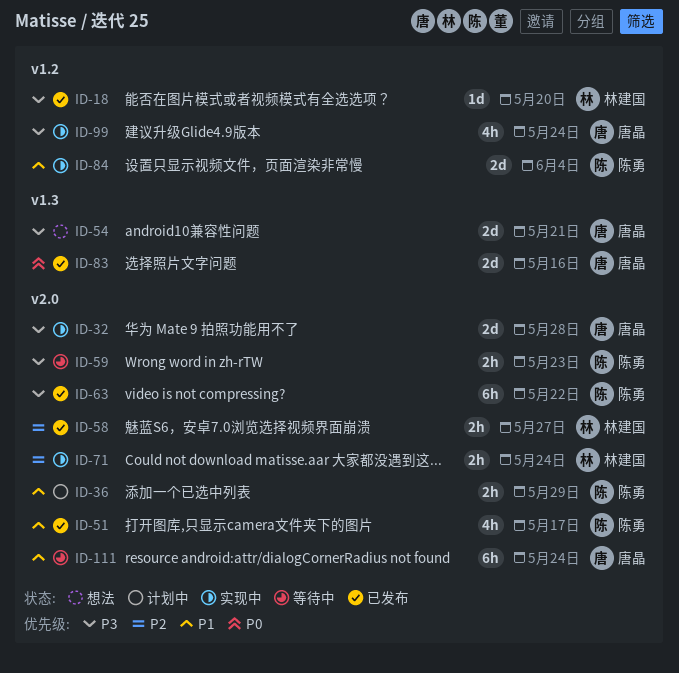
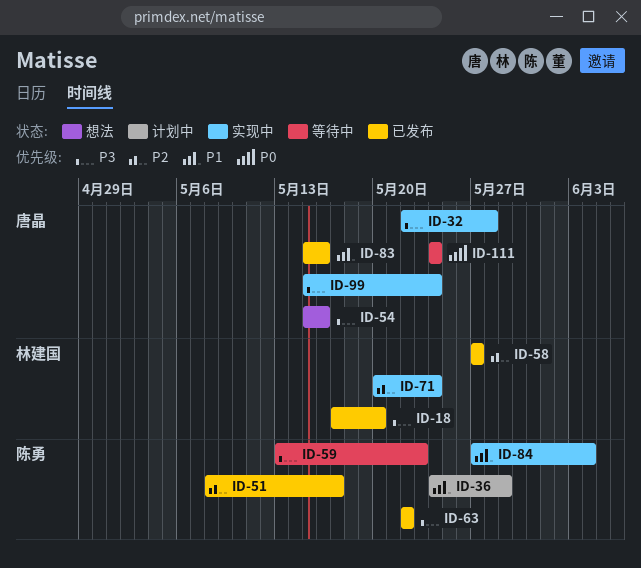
ID-51, priority: P1 -> P2
ID-54, due: May 21 -> May 16
ID-83, priority: P0 -> P1
ID-111, priority: P1 -> P0

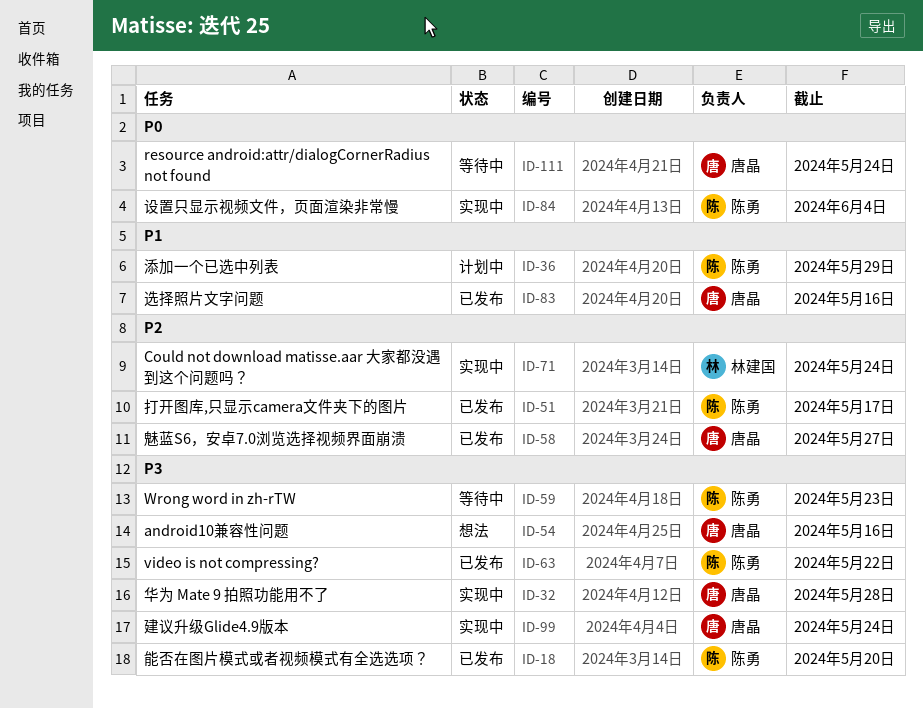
ID-18, owner: 林建国 -> 陈勇
ID-58, owner: 林建国 -> 唐晶
ID-84, priority: P1 -> P0

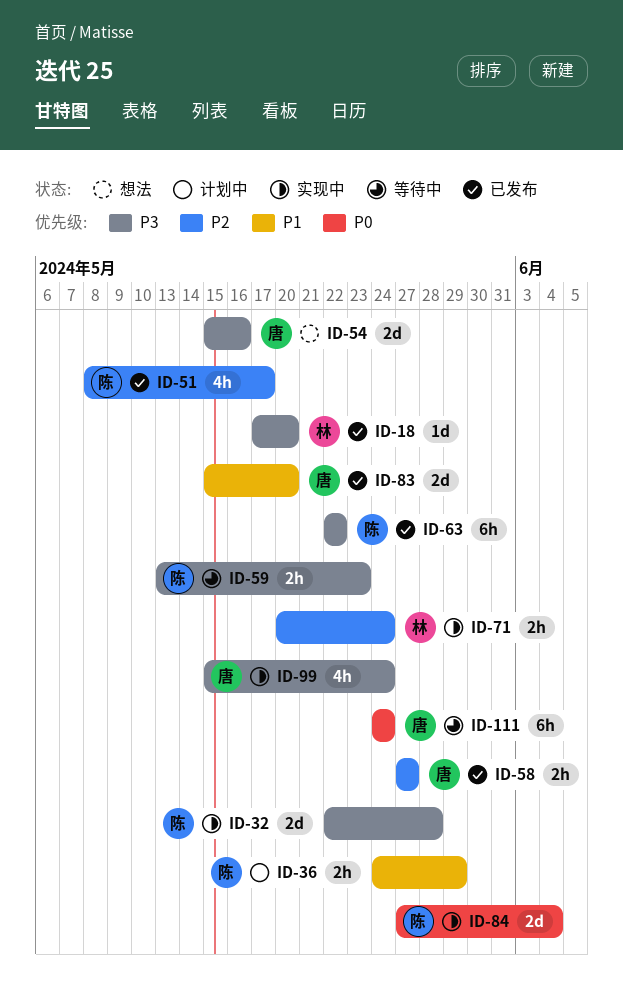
ID-18, owner: 陈勇 -> 林建国
ID-32, owner: 唐晶 -> 陈勇
ID-83, due: May 16 -> May 20

